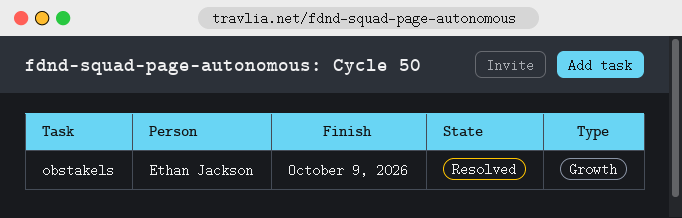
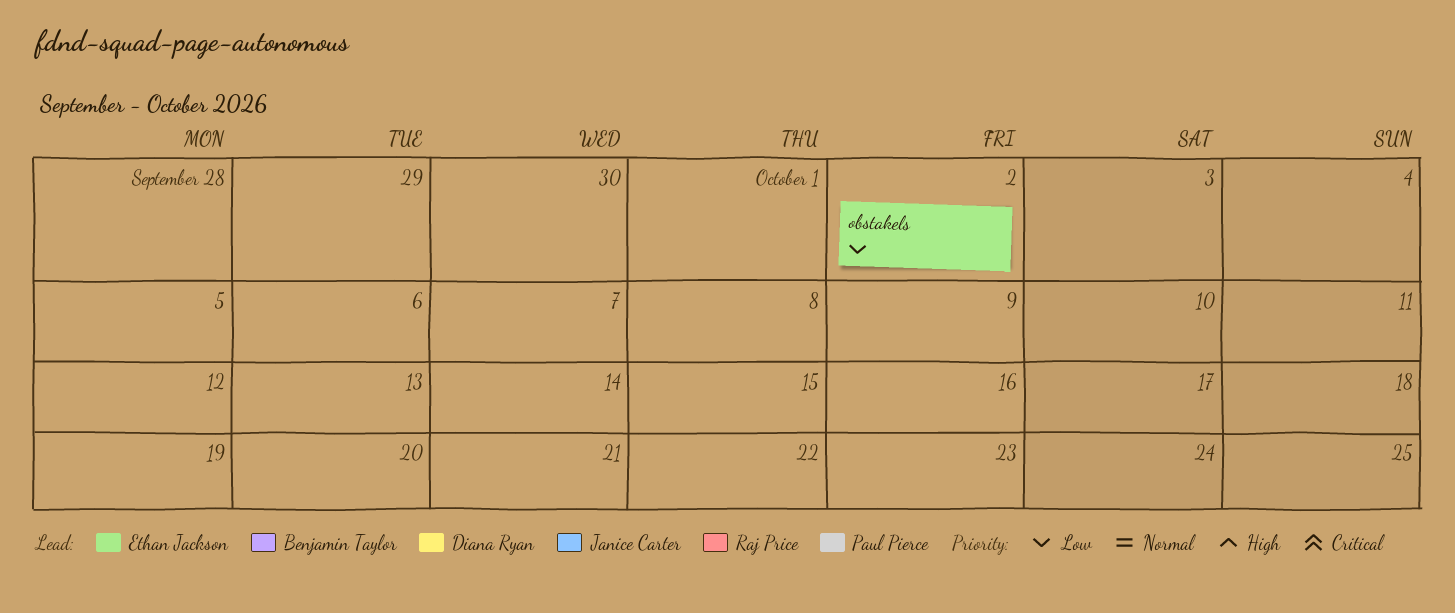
obstakels, due: Oct 9 -> Oct 2

